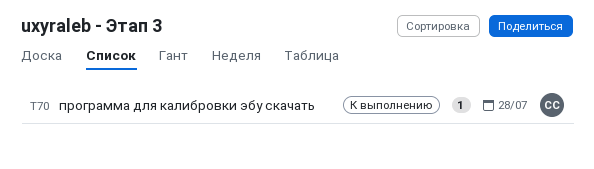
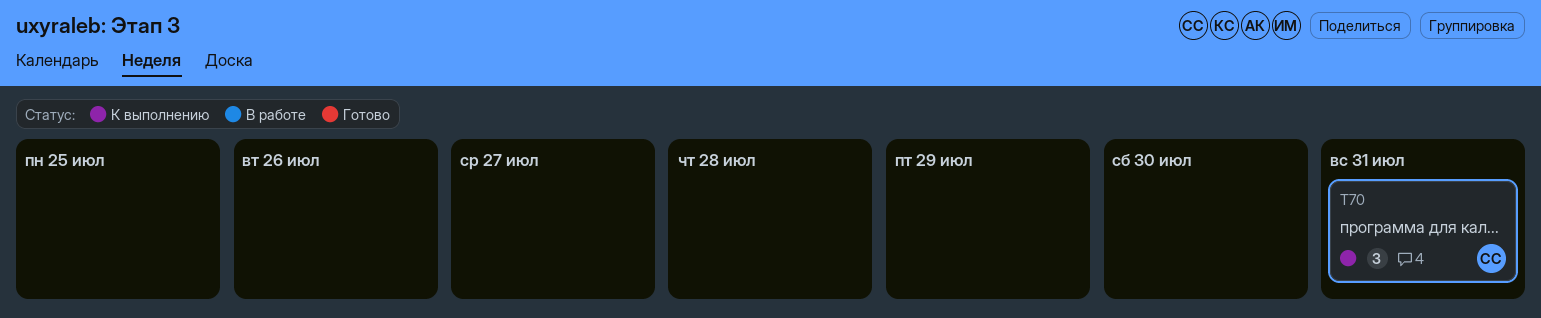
T70, estimate: 1 -> 3
T70, due: Jul 28 -> Jul 31

